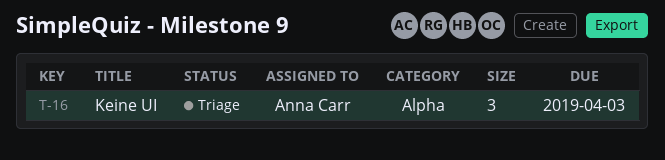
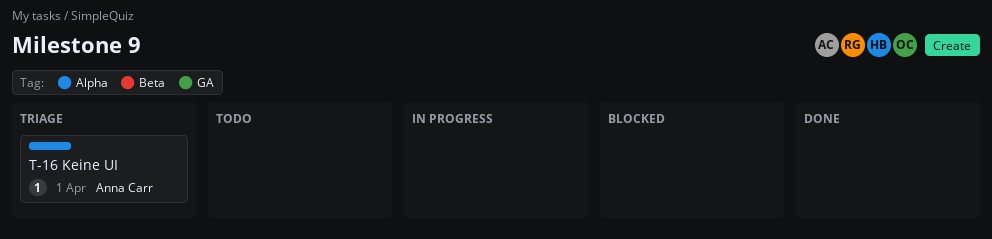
T-16, estimate: 3 -> 1
T-16, due: Apr 3 -> Apr 1

